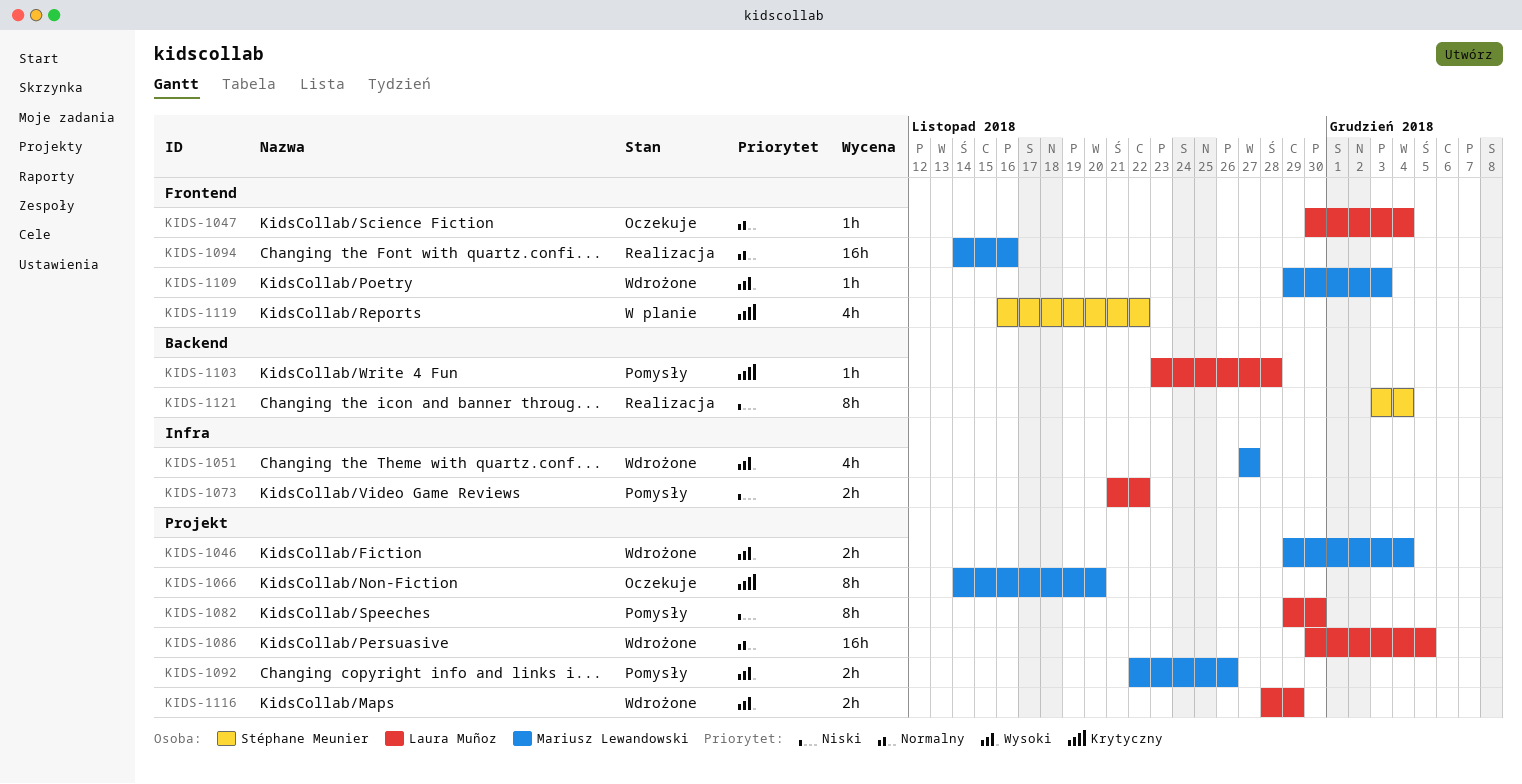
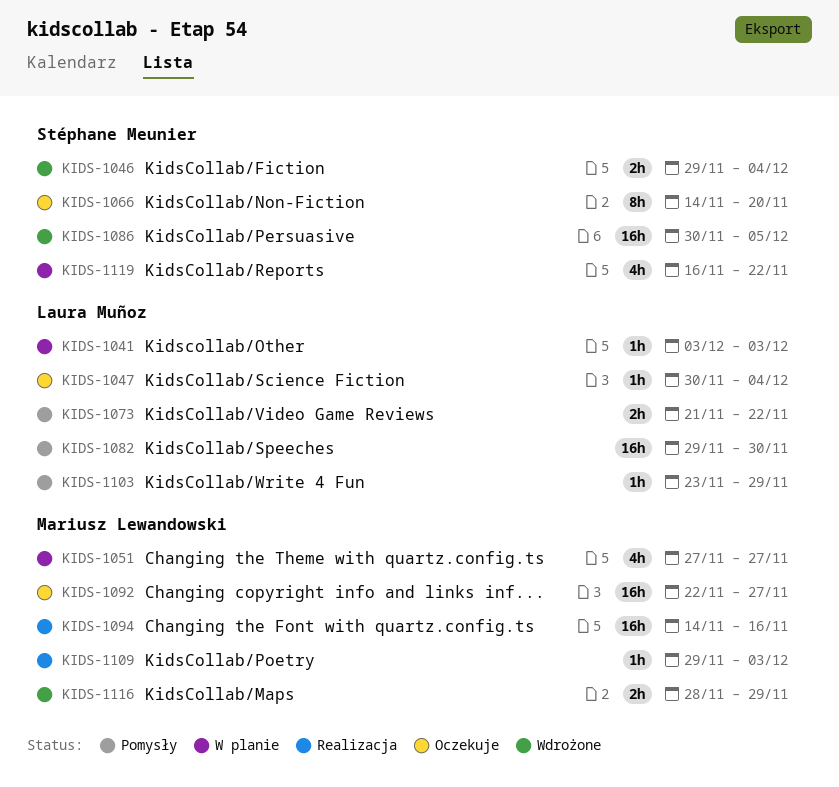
KIDS-1041: none -> present
KIDS-1046, owner: Mariusz Lewandowski -> Stéphane Meunier
KIDS-1051, status: Wdrożone -> W planie
KIDS-1066, owner: Mariusz Lewandowski -> Stéphane Meunier
KIDS-1082, estimate: 8h -> 16h
KIDS-1086, owner: Laura Muñoz -> Stéphane Meunier
KIDS-1092, status: Pomysły -> Oczekuje
KIDS-1092, estimate: 2h -> 16h
KIDS-1092, due: Nov 26 -> Nov 27
KIDS-1103, due: Nov 28 -> Nov 29
KIDS-1109, status: Wdrożone -> Realizacja
KIDS-1116, owner: Laura Muñoz -> Mariusz Lewandowski
KIDS-1121: present -> none

